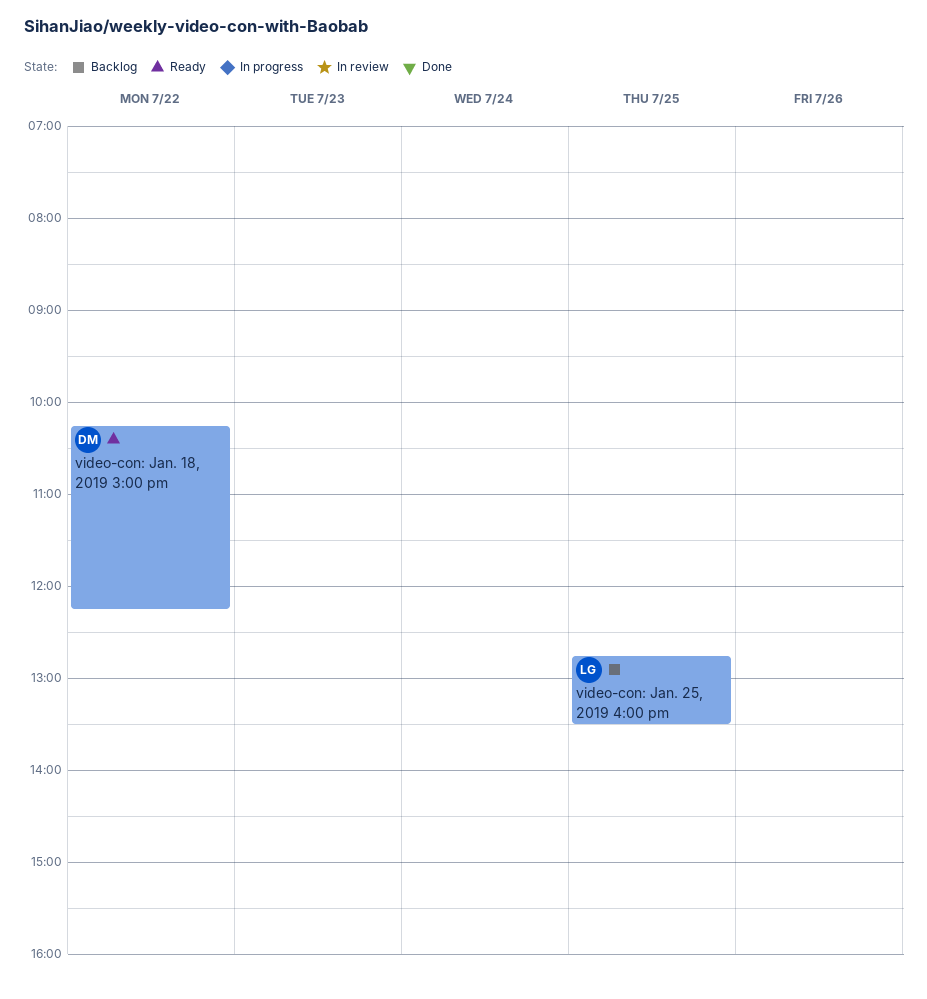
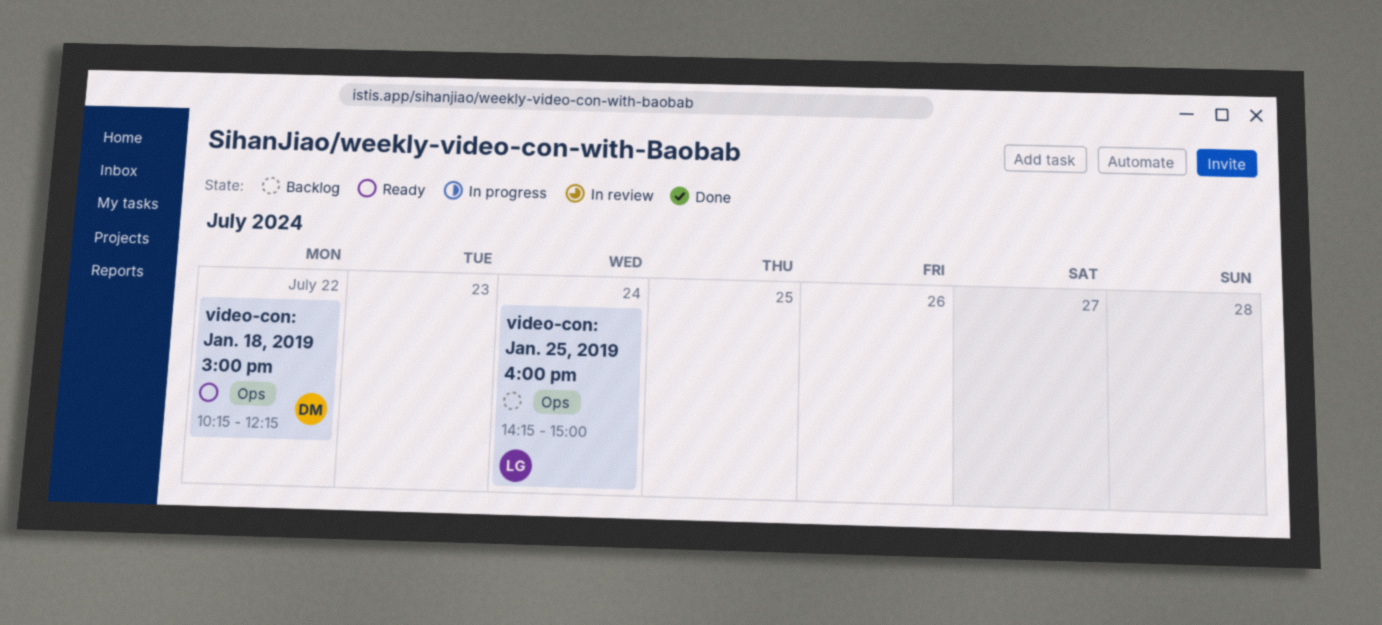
video-con: Jan. 25, 2019 4:00 pm, day: Jul 25 -> Jul 24
video-con: Jan. 25, 2019 4:00 pm, begins: 12:45 -> 14:15
video-con: Jan. 25, 2019 4:00 pm, ends: 13:30 -> 15:00

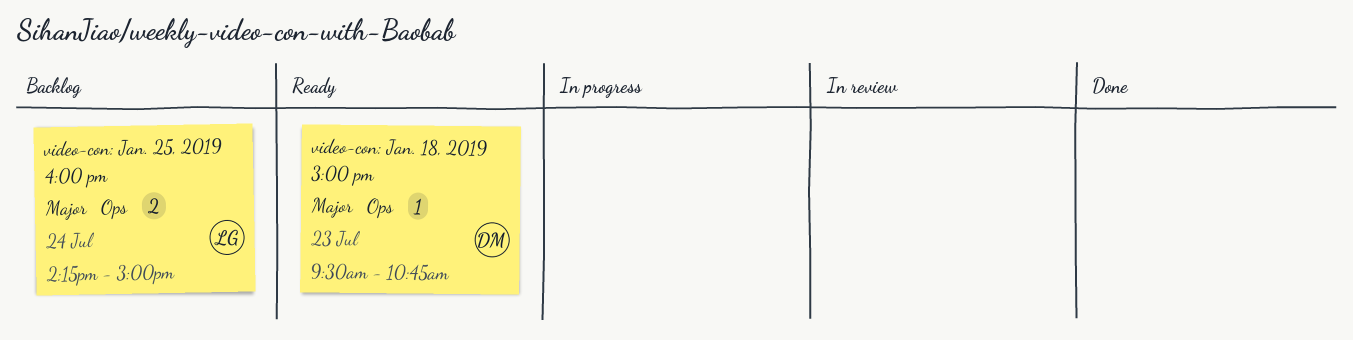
video-con: Jan. 18, 2019 3:00 pm, day: Jul 22 -> Jul 23
video-con: Jan. 18, 2019 3:00 pm, begins: 10:15 -> 09:30
video-con: Jan. 18, 2019 3:00 pm, ends: 12:15 -> 10:45

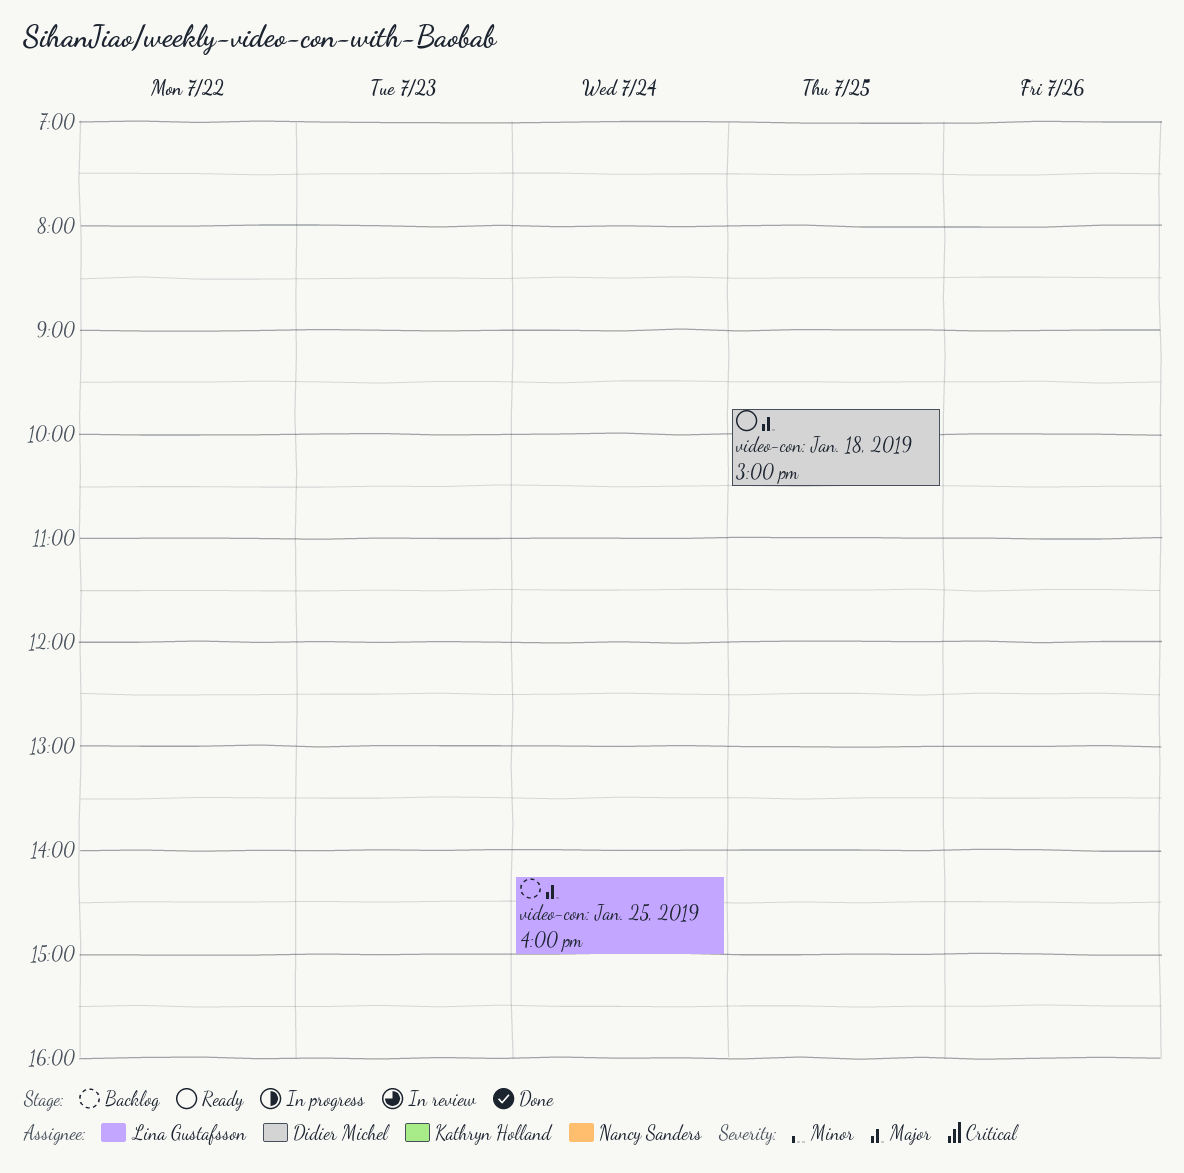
video-con: Jan. 18, 2019 3:00 pm, day: Jul 23 -> Jul 25
video-con: Jan. 18, 2019 3:00 pm, begins: 09:30 -> 09:45
video-con: Jan. 18, 2019 3:00 pm, ends: 10:45 -> 10:30

